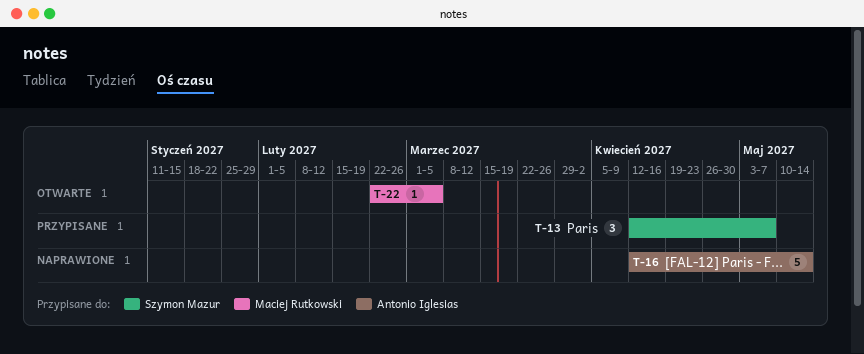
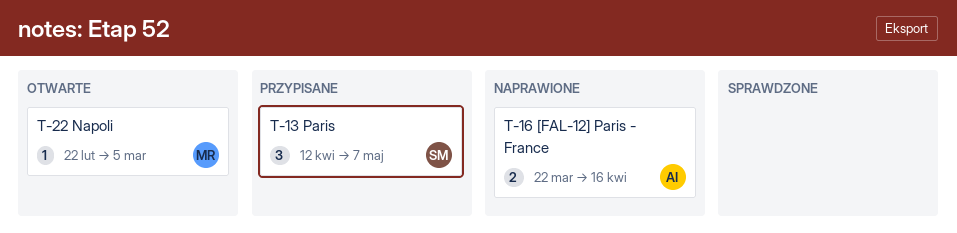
T-16, estimate: 5 -> 2
T-16, start: Apr 12 -> Mar 22
T-16, due: May 14 -> Apr 16

